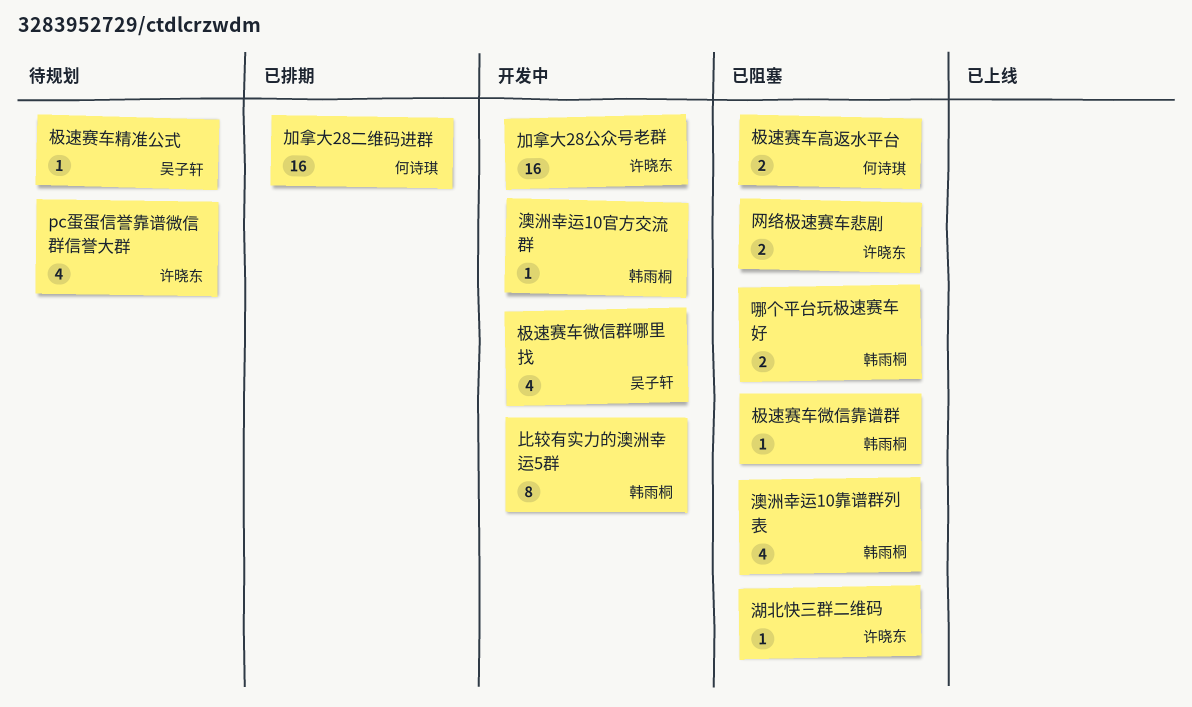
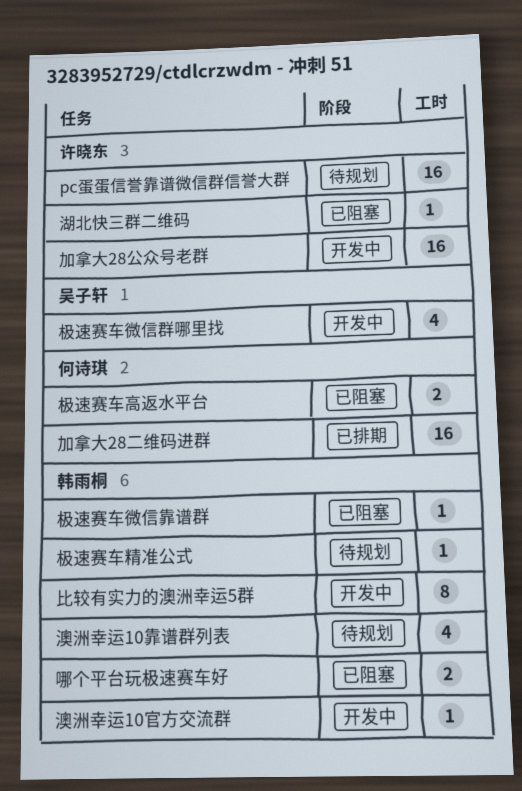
pc蛋蛋信誉靠谱微信群信誉大群, estimate: 4 -> 16
极速赛车精准公式, owner: 吴子轩 -> 韩雨桐
澳洲幸运10靠谱群列表, status: 已阻塞 -> 待规划
网络极速赛车悲剧: present -> none

